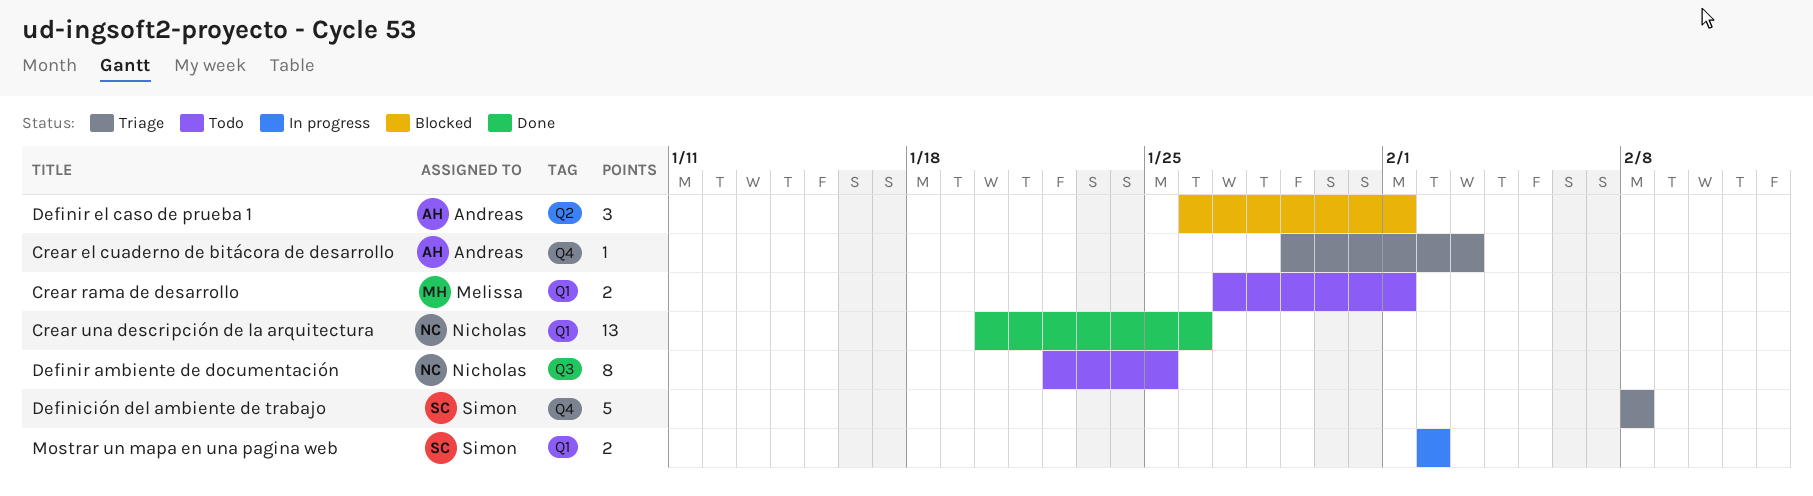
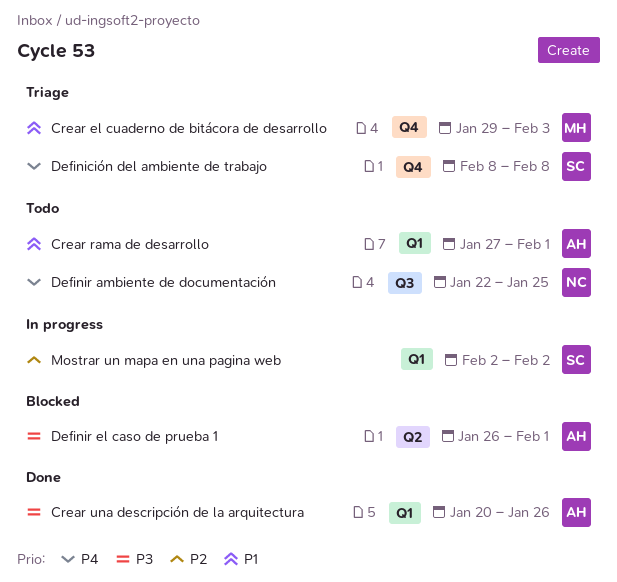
Crear el cuaderno de bitácora de desarrollo, owner: Andreas -> Melissa
Crear rama de desarrollo, owner: Melissa -> Andreas
Crear una descripción de la arquitectura, owner: Nicholas -> Andreas

